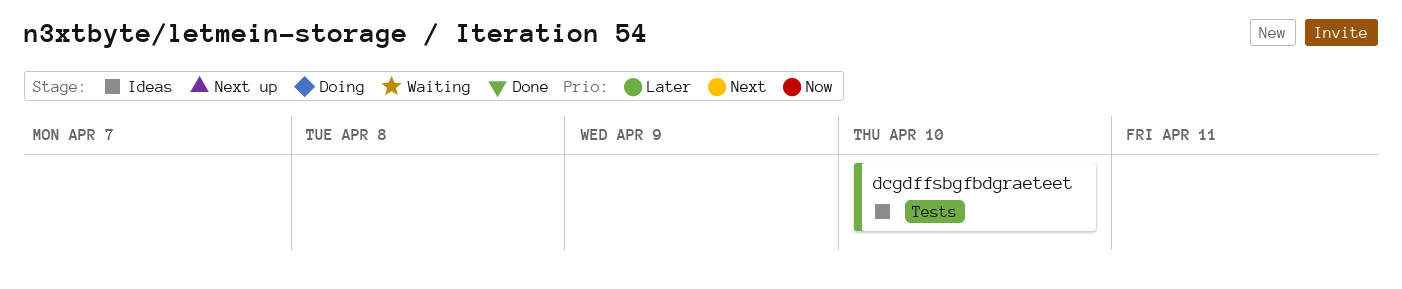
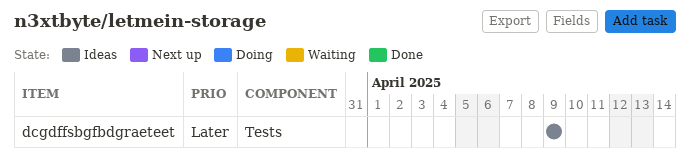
dcgdffsbgfbdgraeteet, due: Apr 10 -> Apr 9

